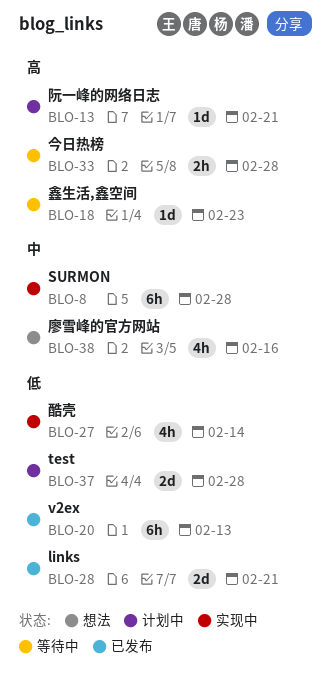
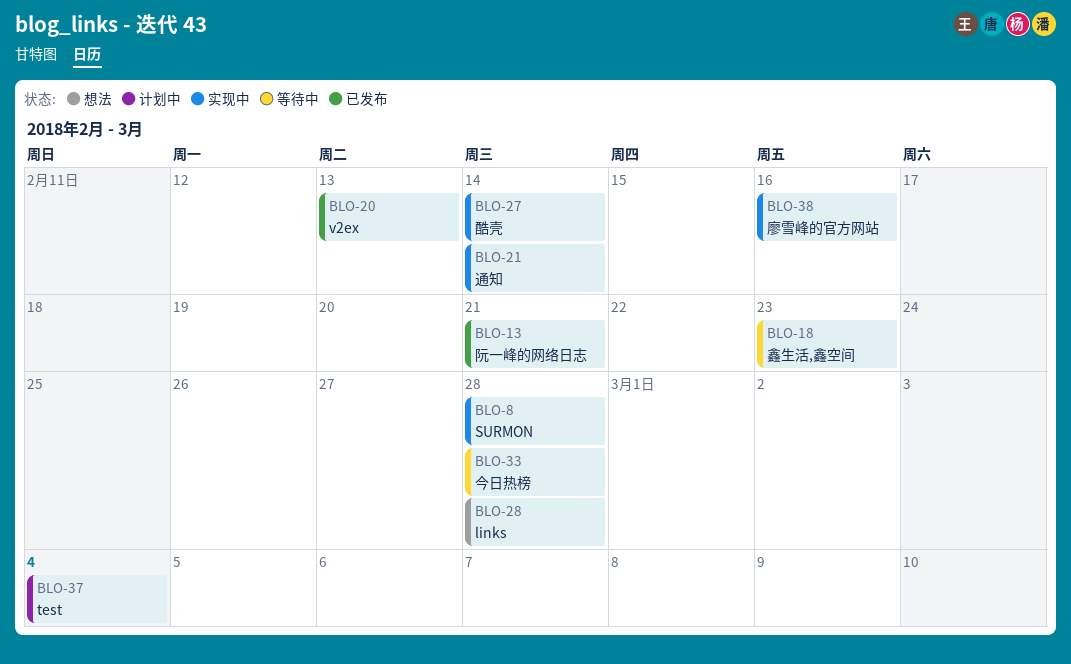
BLO-13, status: 计划中 -> 已发布
BLO-21: none -> present
BLO-28, status: 已发布 -> 想法
BLO-28, due: Feb 21 -> Feb 28
BLO-37, due: Feb 28 -> Mar 4
BLO-38, status: 想法 -> 实现中

